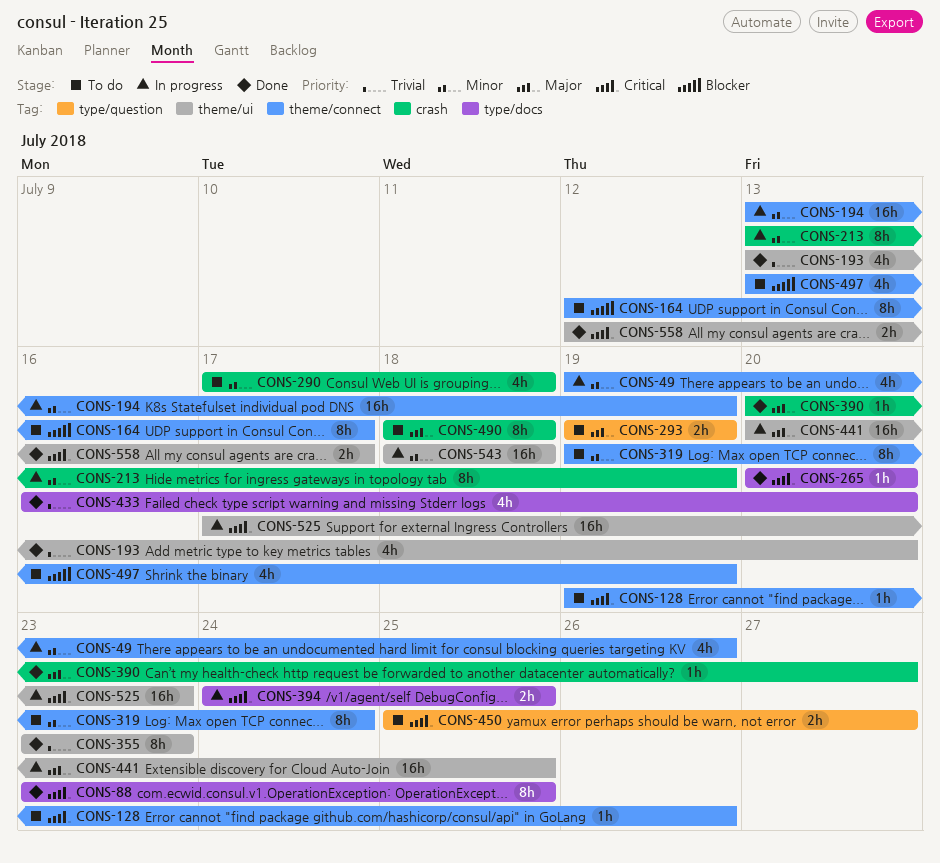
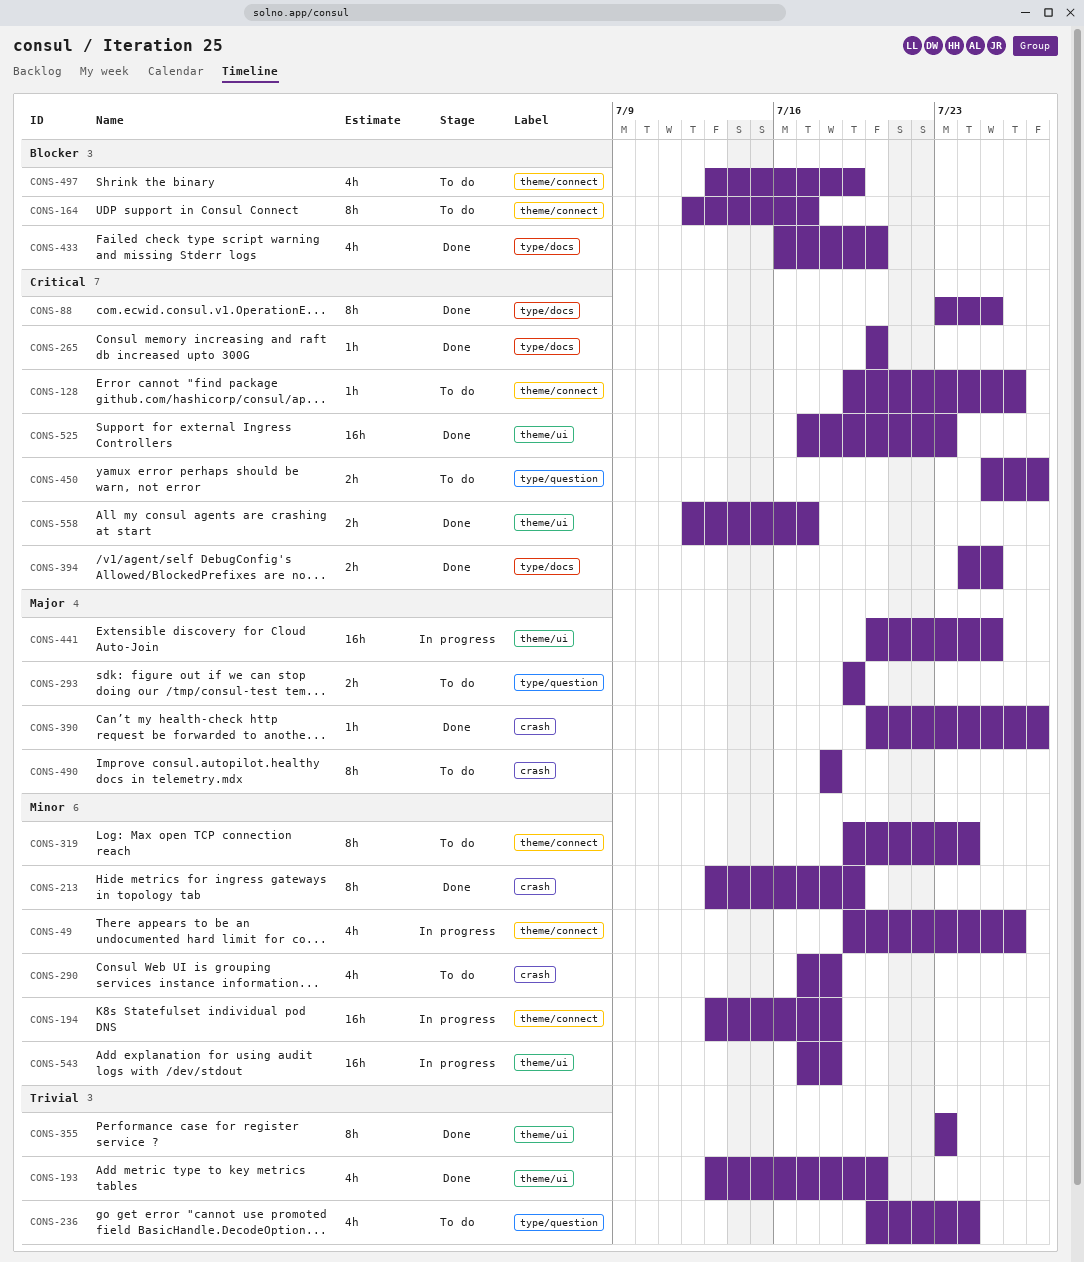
CONS-194, due: Jul 19 -> Jul 18
CONS-213, status: In progress -> Done
CONS-236: none -> present
CONS-394, status: In progress -> Done
CONS-433, priority: Trivial -> Blocker
CONS-525, status: In progress -> Done
CONS-543, start: Jul 18 -> Jul 17

